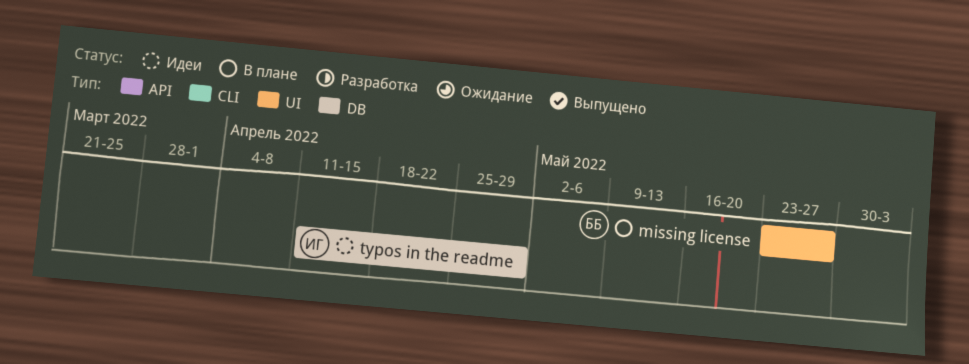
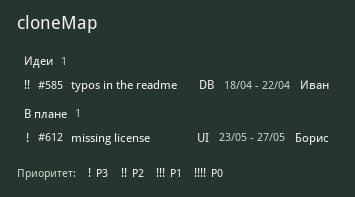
typos in the readme, start: Apr 11 -> Apr 18
typos in the readme, due: Apr 29 -> Apr 22

